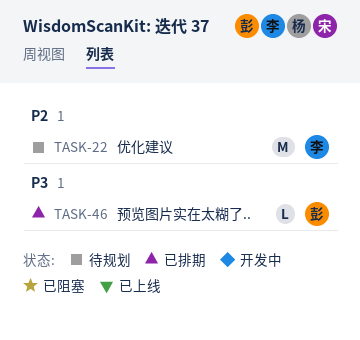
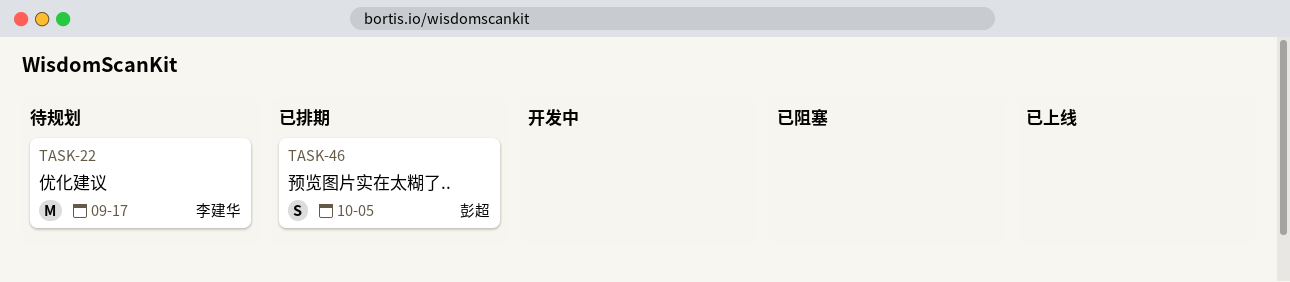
TASK-46, estimate: L -> S

